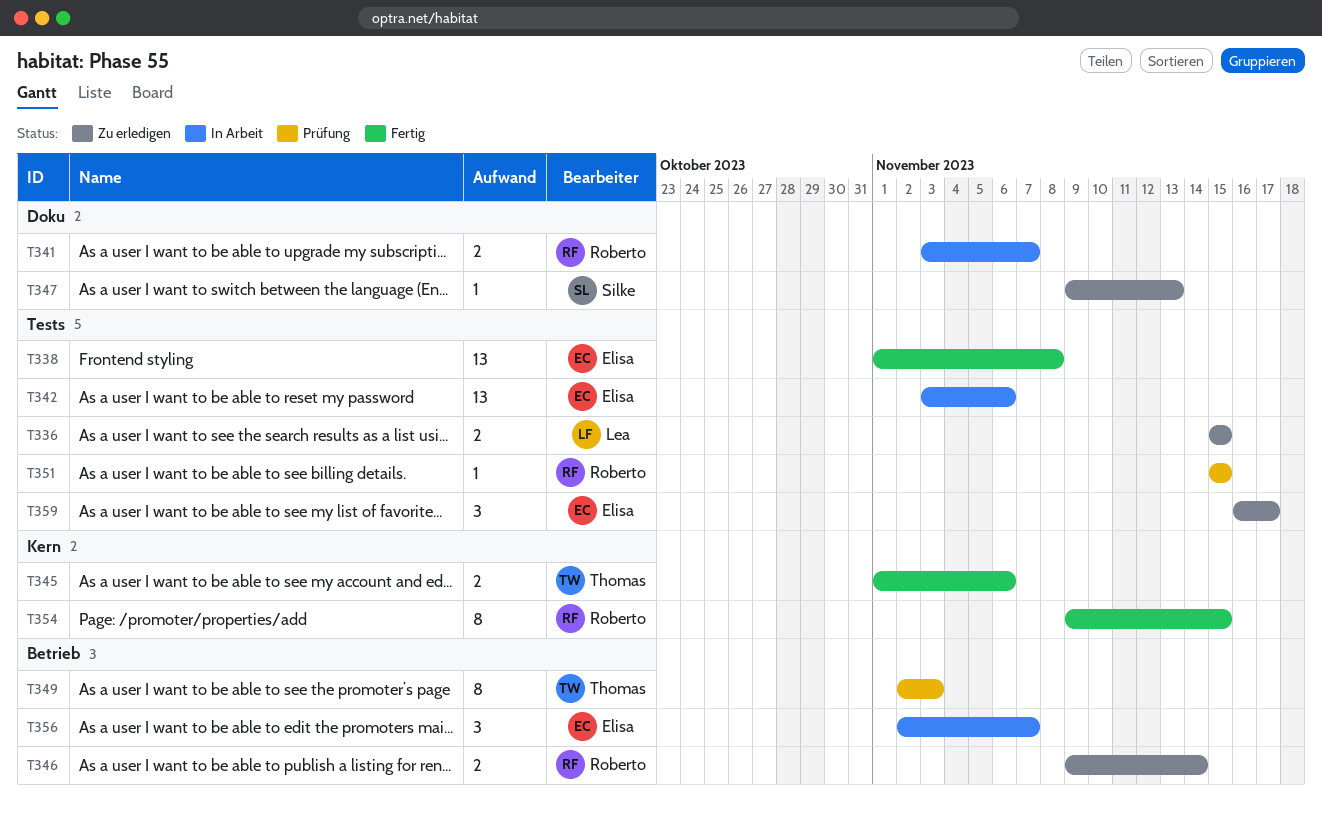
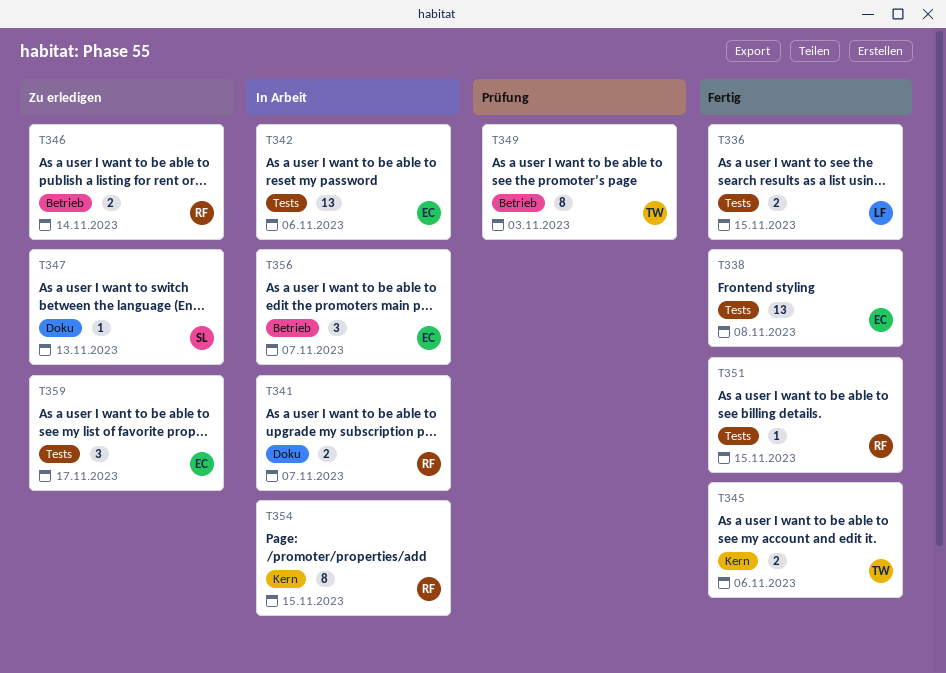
T336, status: Zu erledigen -> Fertig
T351, status: Prüfung -> Fertig
T354, status: Fertig -> In Arbeit

